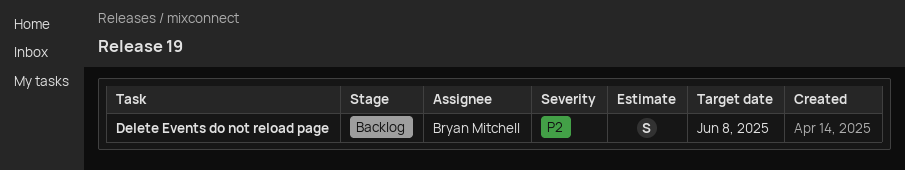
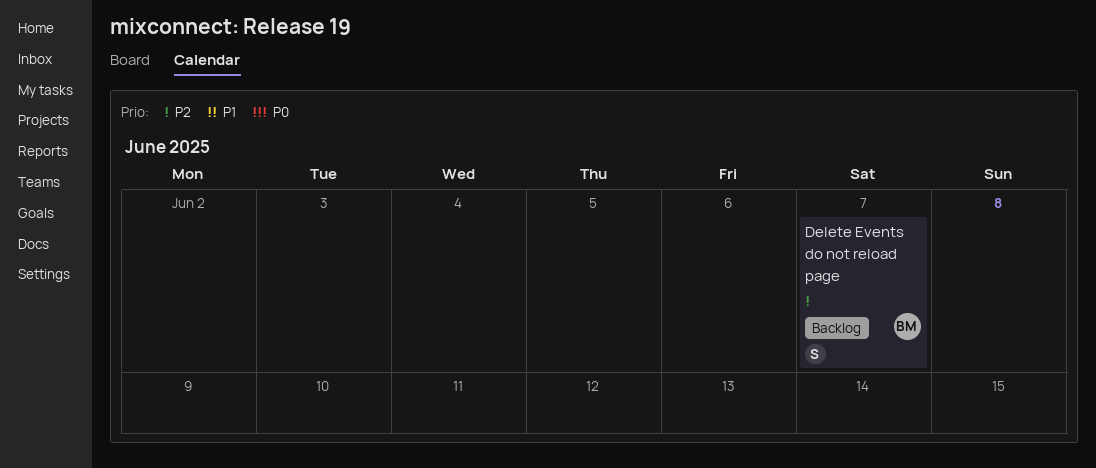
Delete Events do not reload page, due: Jun 8 -> Jun 7

